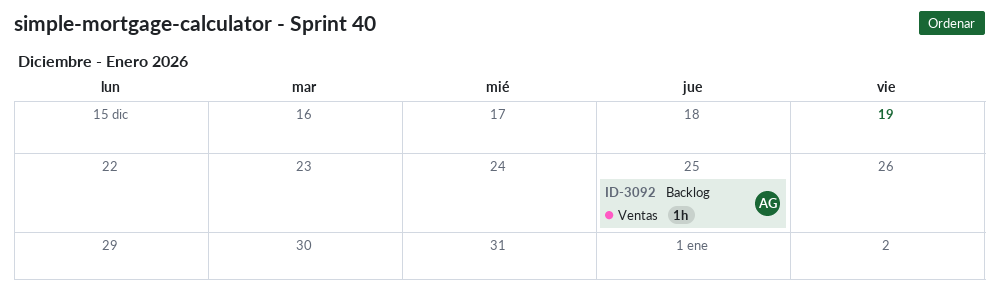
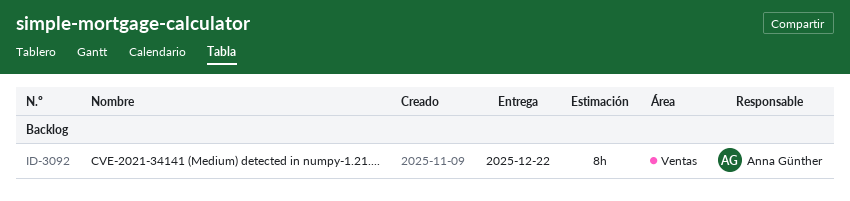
ID-3092, estimate: 1h -> 8h
ID-3092, due: Dec 25 -> Dec 22

